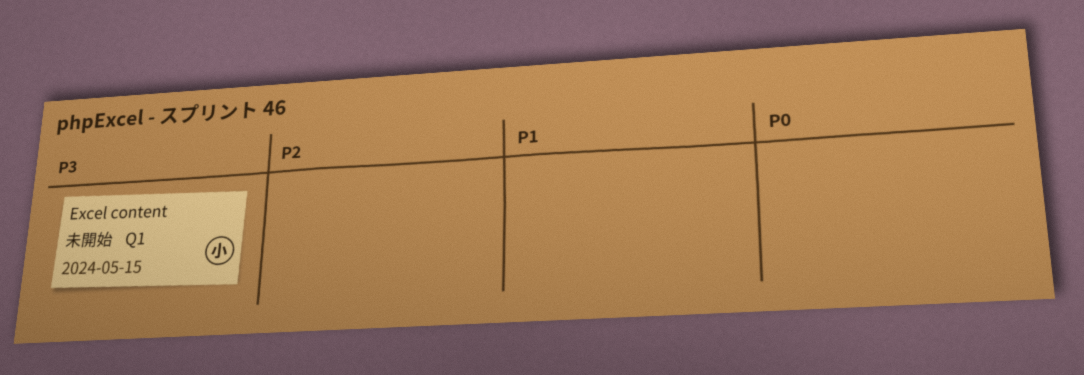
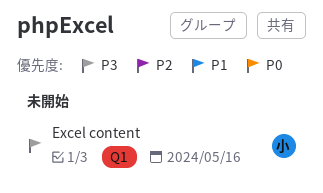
Excel content, due: May 15 -> May 16

